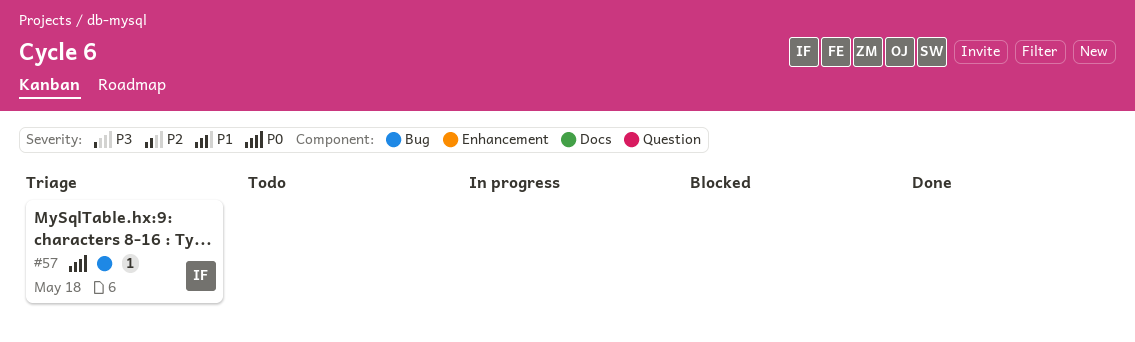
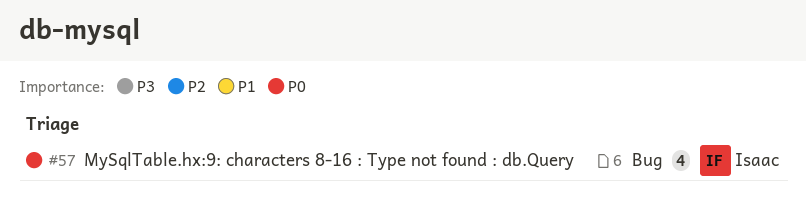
#57, estimate: 1 -> 4

